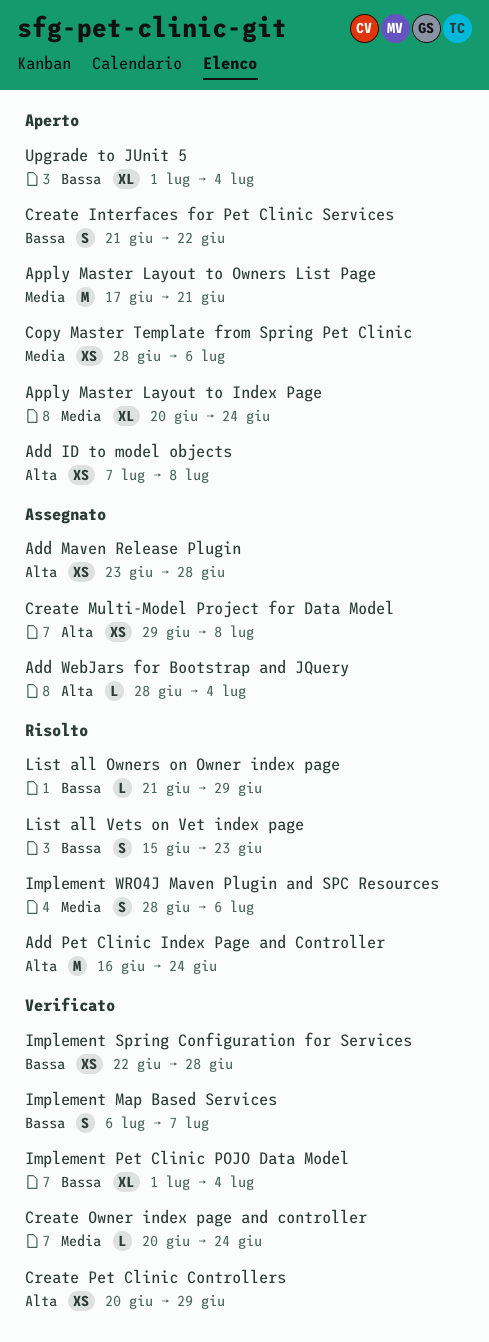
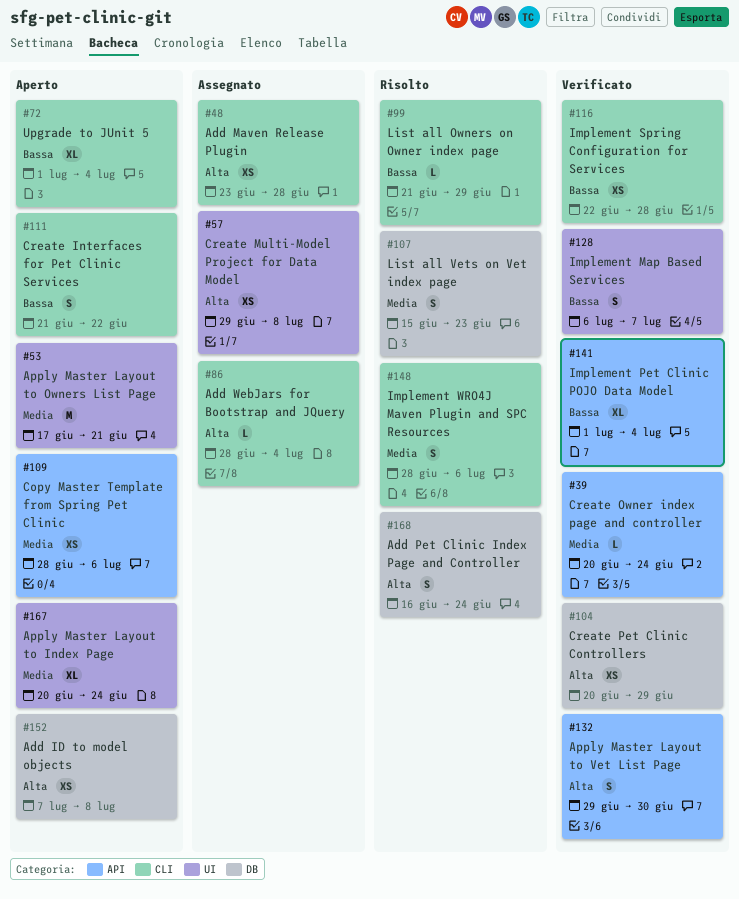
Add Pet Clinic Index Page and Controller, estimate: M -> S
Apply Master Layout to Vet List Page: none -> present
List all Vets on Vet index page, priority: Bassa -> Media

